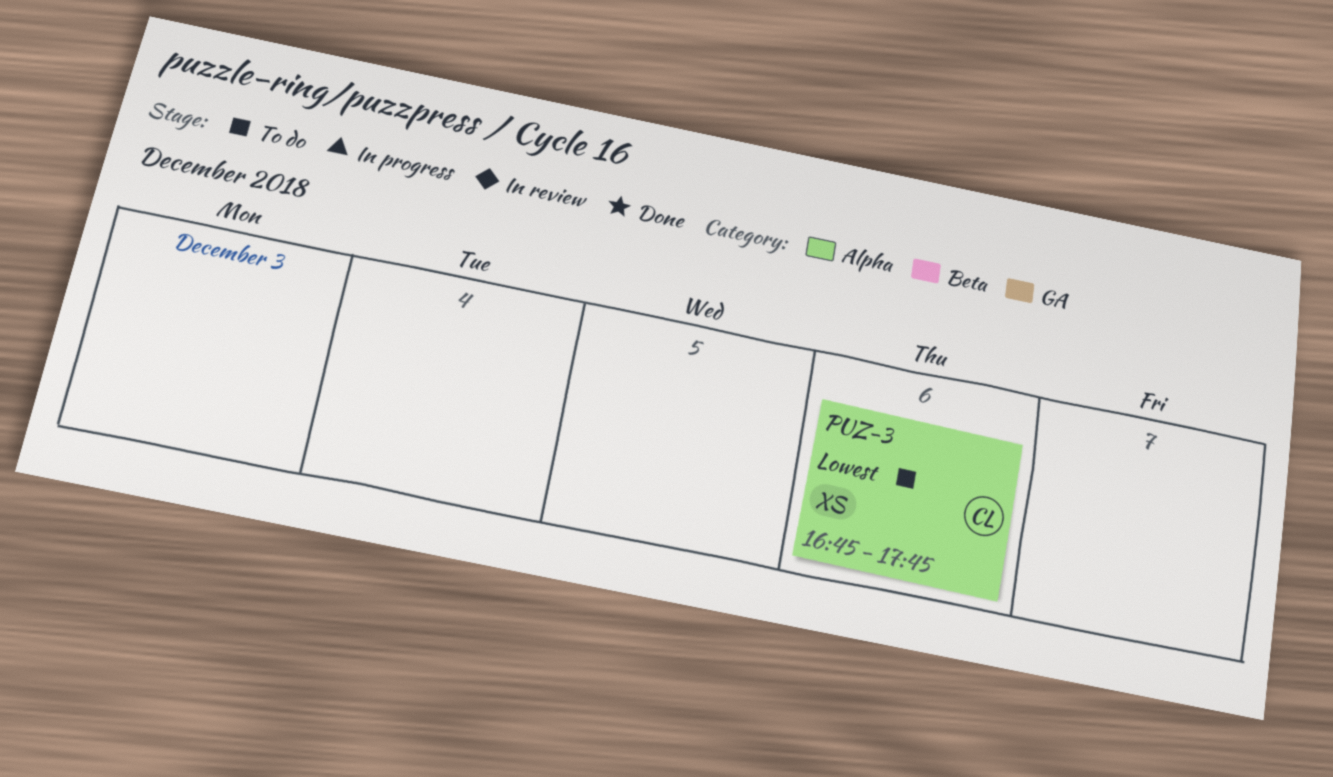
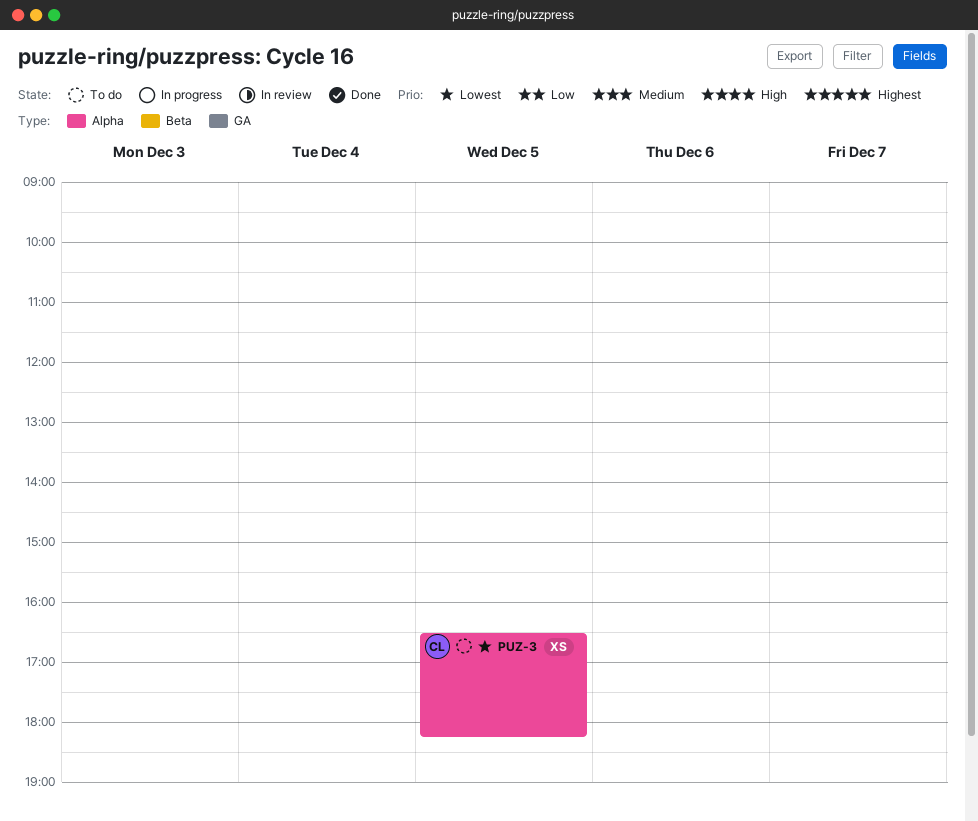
PUZ-3, day: Dec 6 -> Dec 5
PUZ-3, begins: 16:45 -> 16:30
PUZ-3, ends: 17:45 -> 18:15

